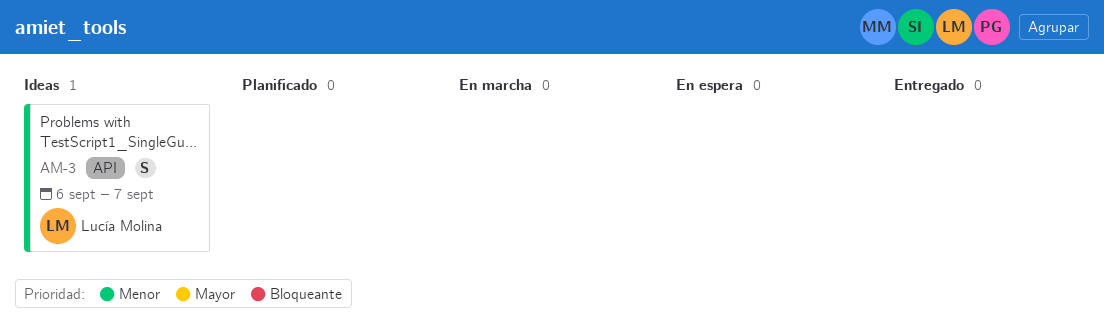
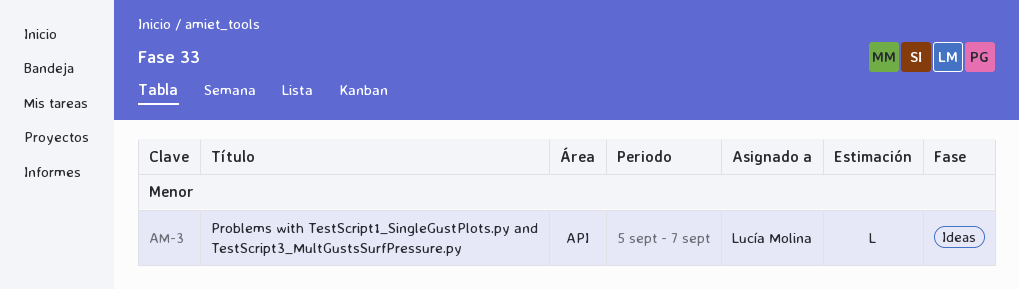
AM-3, estimate: S -> L
AM-3, start: Sep 6 -> Sep 5

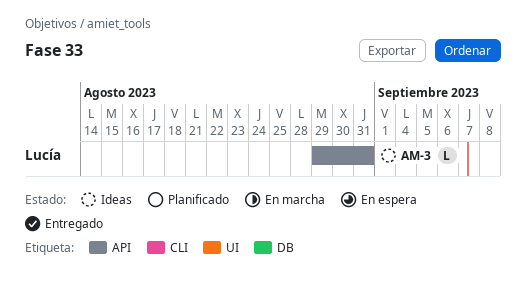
AM-3, start: Sep 5 -> Aug 29
AM-3, due: Sep 7 -> Aug 31

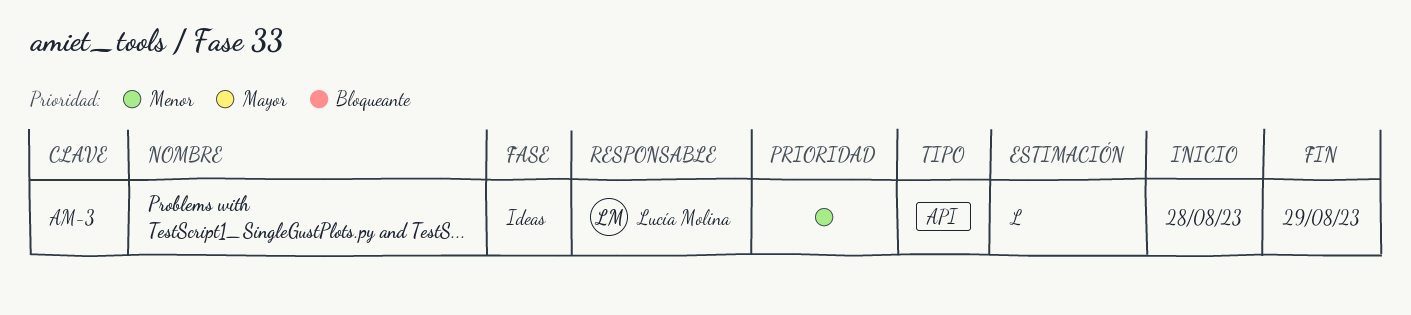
AM-3, start: Aug 29 -> Aug 28
AM-3, due: Aug 31 -> Aug 29

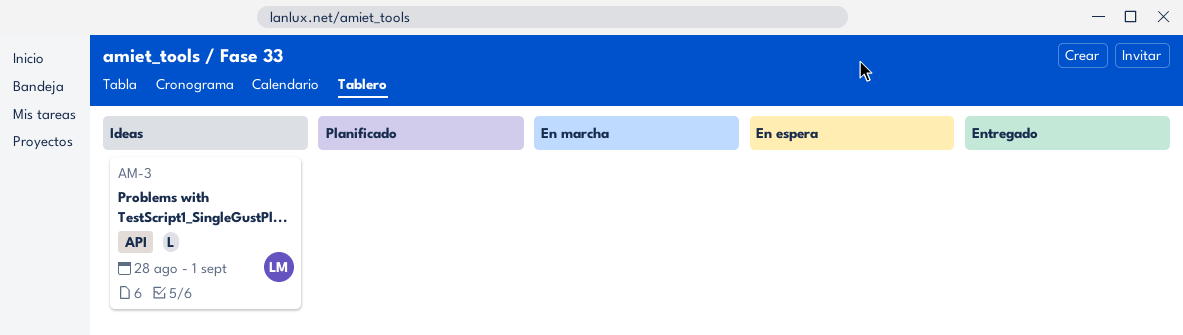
AM-3, due: Aug 29 -> Sep 1

